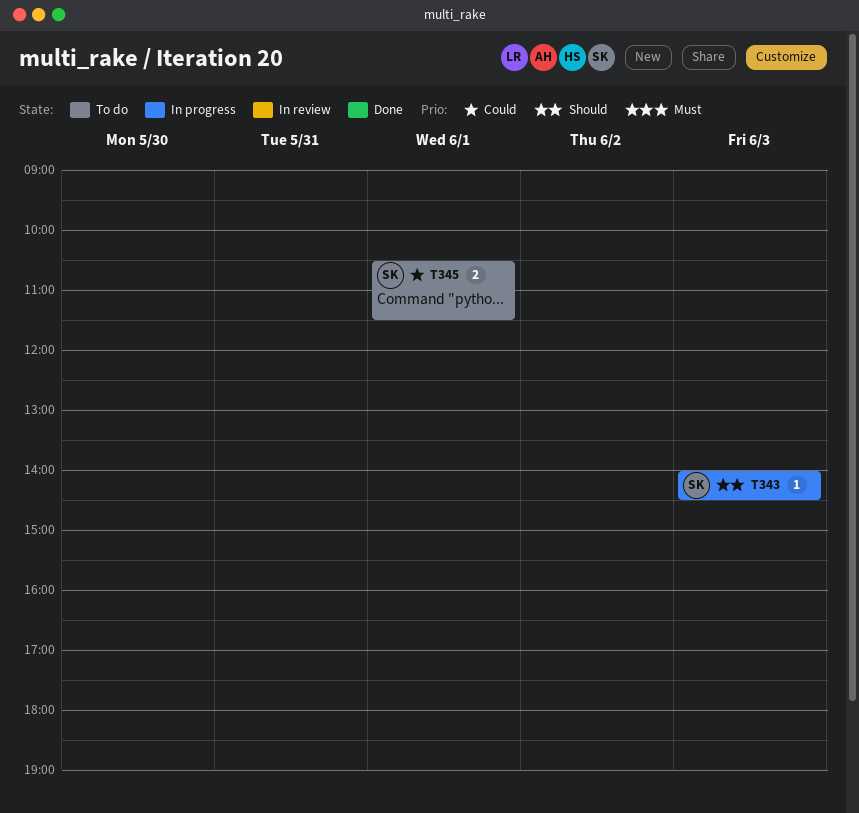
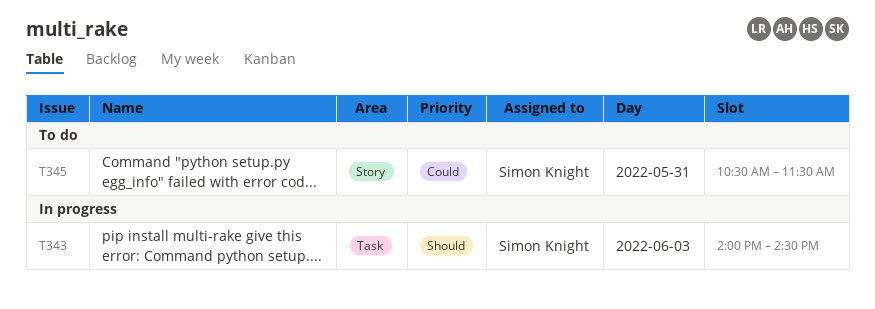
T345, day: Jun 1 -> May 31

